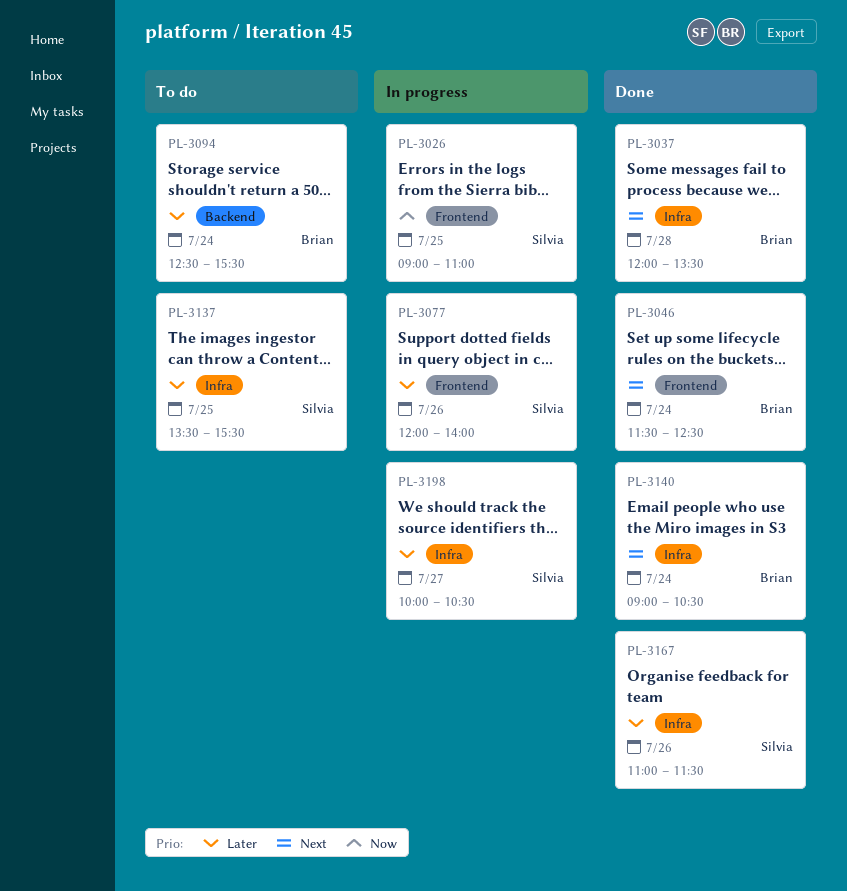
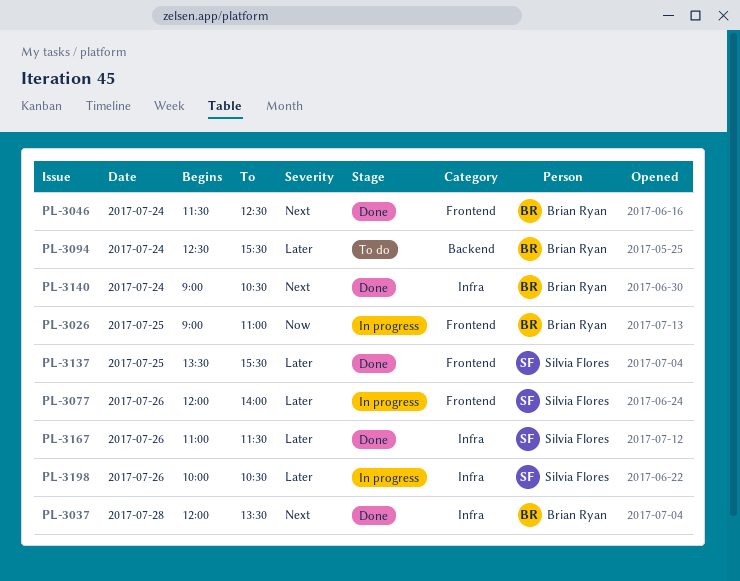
PL-3026, owner: Silvia Flores -> Brian Ryan
PL-3137, status: To do -> Done
PL-3137, label: Infra -> Frontend
PL-3198, day: Jul 27 -> Jul 26

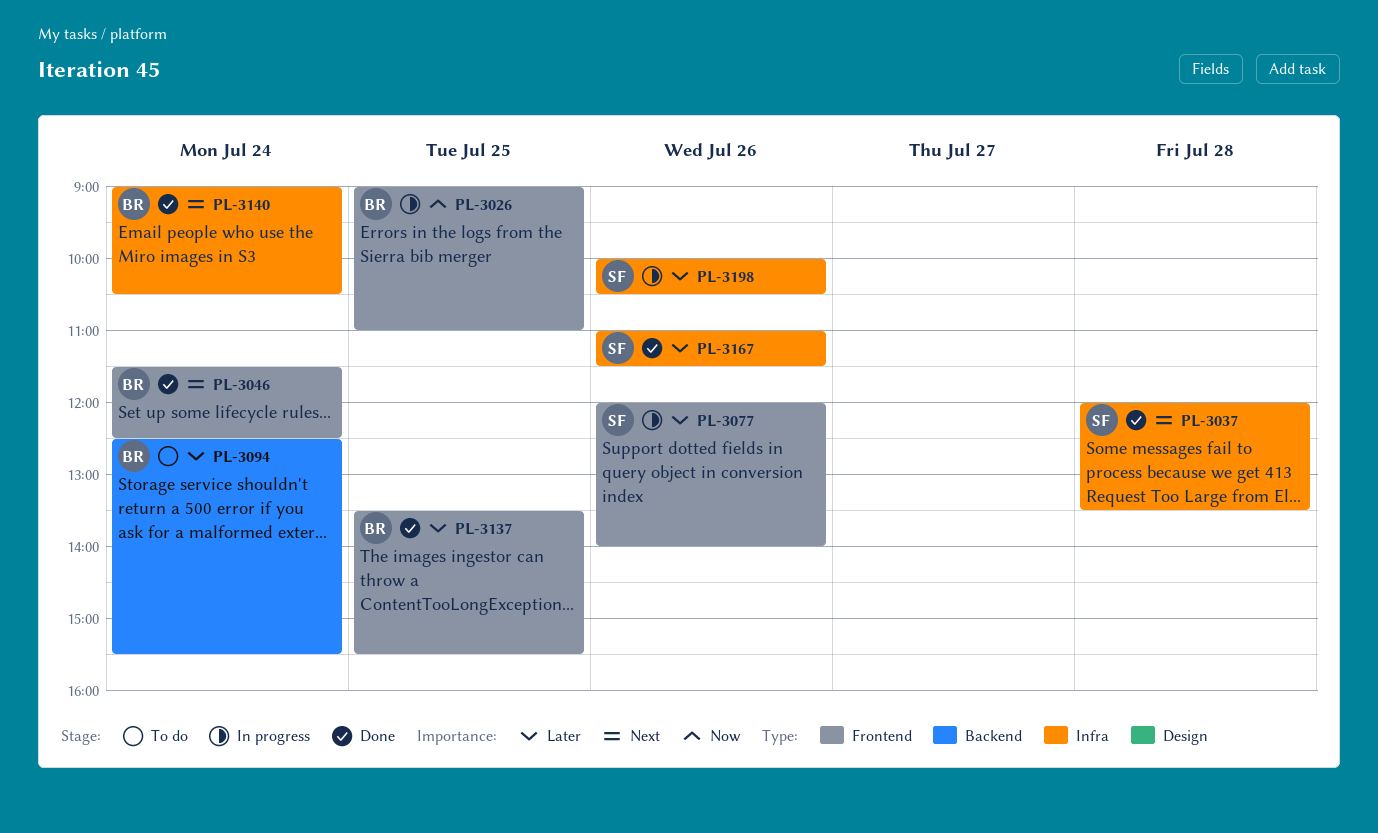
PL-3037, owner: Brian Ryan -> Silvia Flores
PL-3137, owner: Silvia Flores -> Brian Ryan

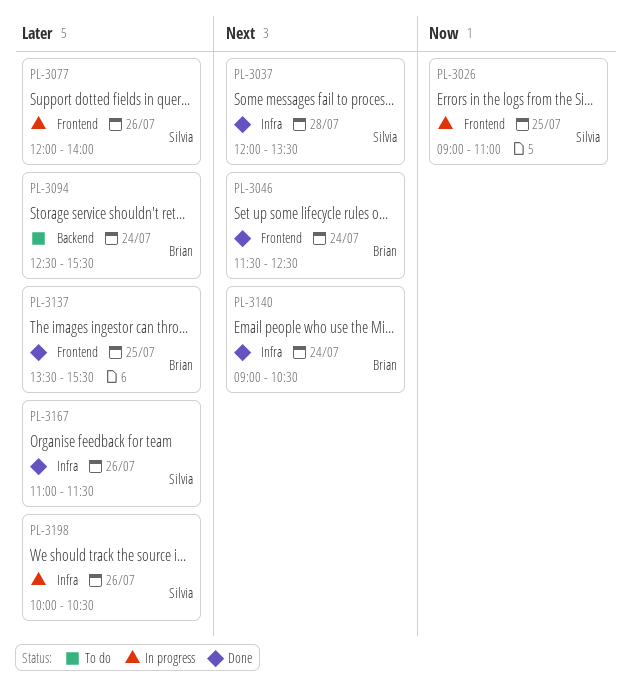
PL-3026, owner: Brian -> Silvia

